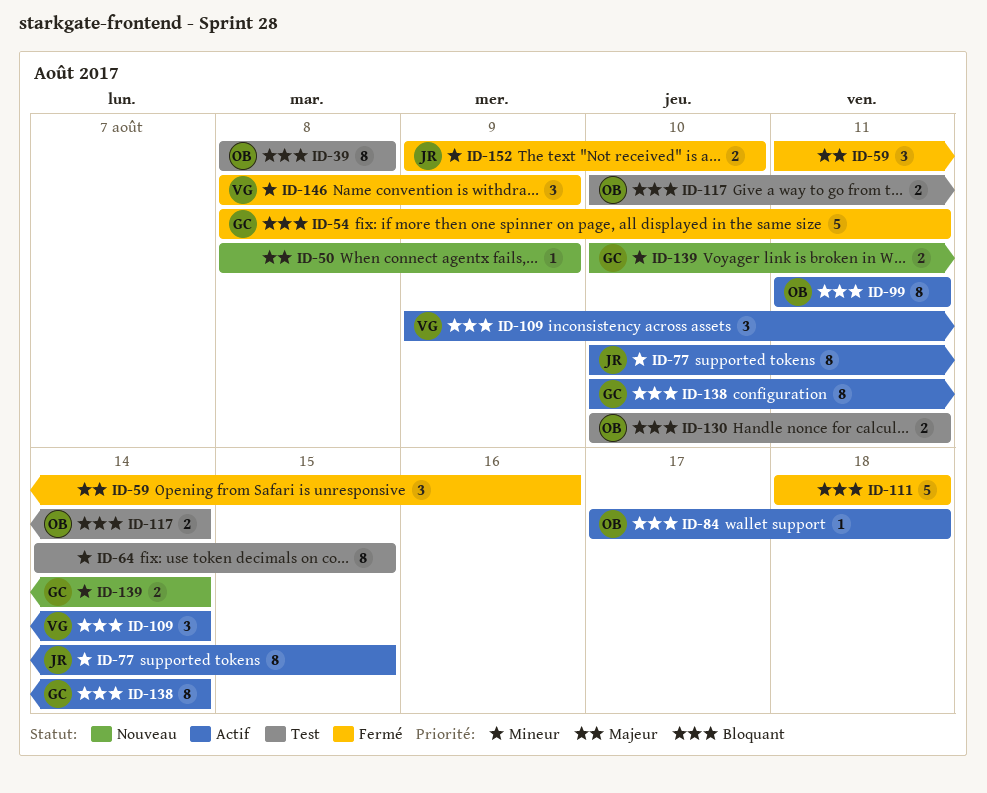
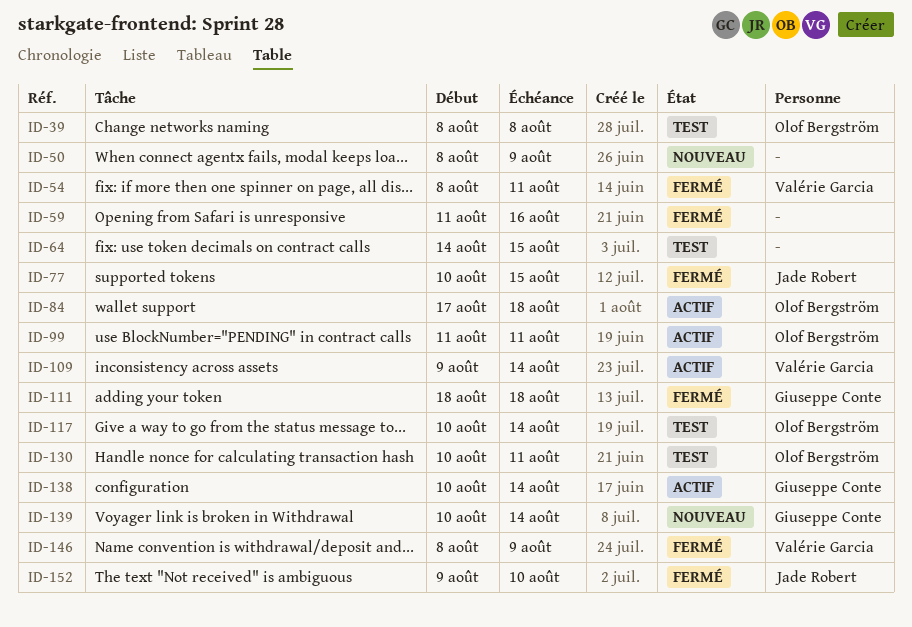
ID-54, owner: Giuseppe Conte -> Valérie Garcia
ID-77, status: Actif -> Fermé
ID-111, owner: none -> Giuseppe Conte

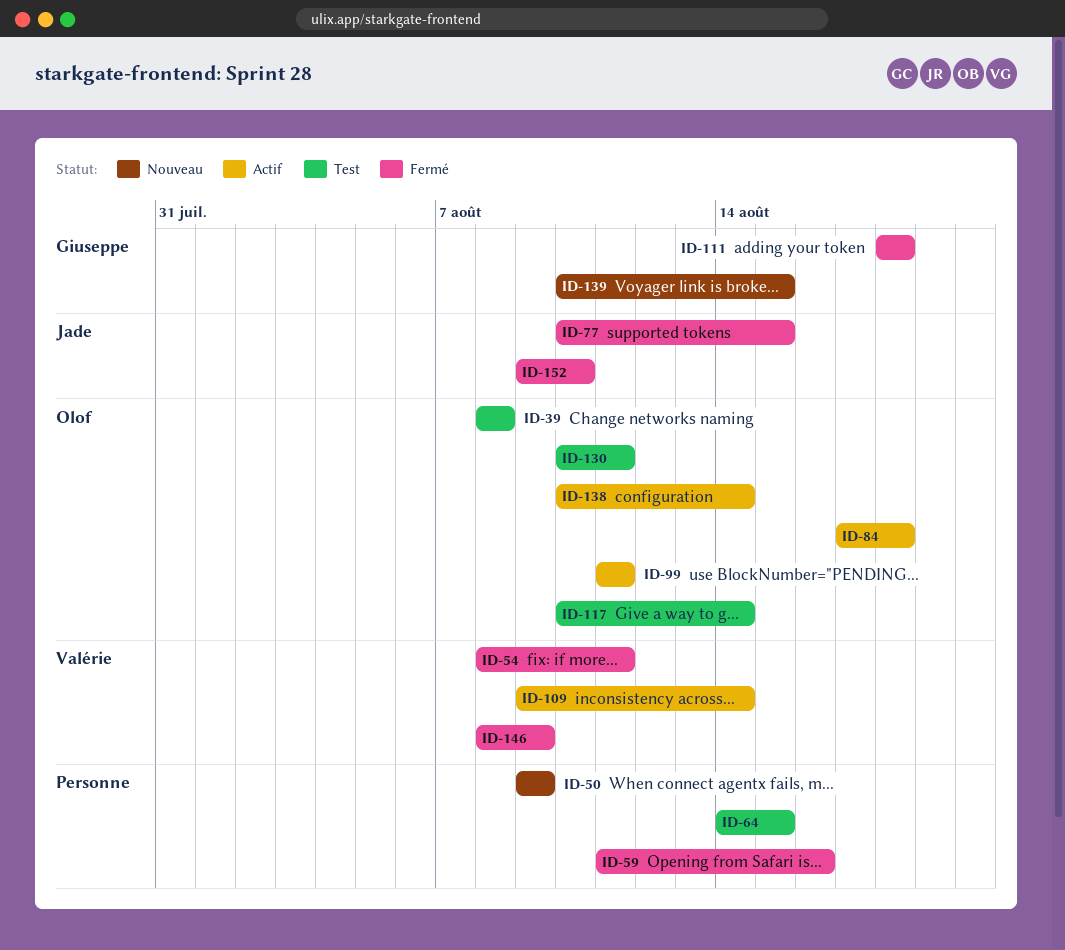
ID-50, start: Aug 8 -> Aug 9
ID-138, owner: Giuseppe Conte -> Olof Bergström
ID-139, due: Aug 14 -> Aug 15

